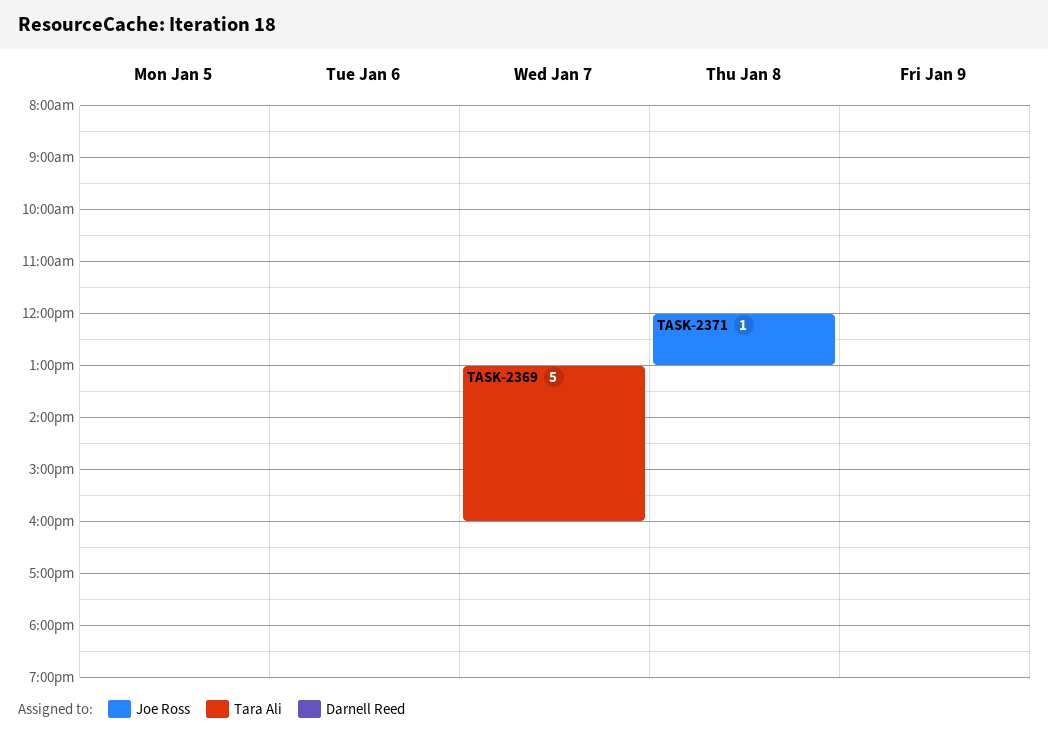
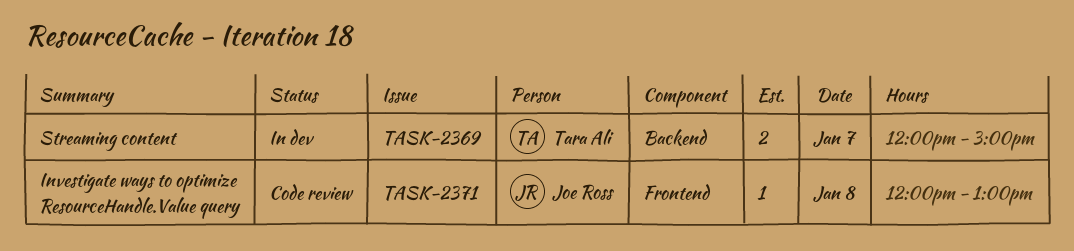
TASK-2369, estimate: 5 -> 2
TASK-2369, begins: 13:00 -> 12:00
TASK-2369, ends: 16:00 -> 15:00

